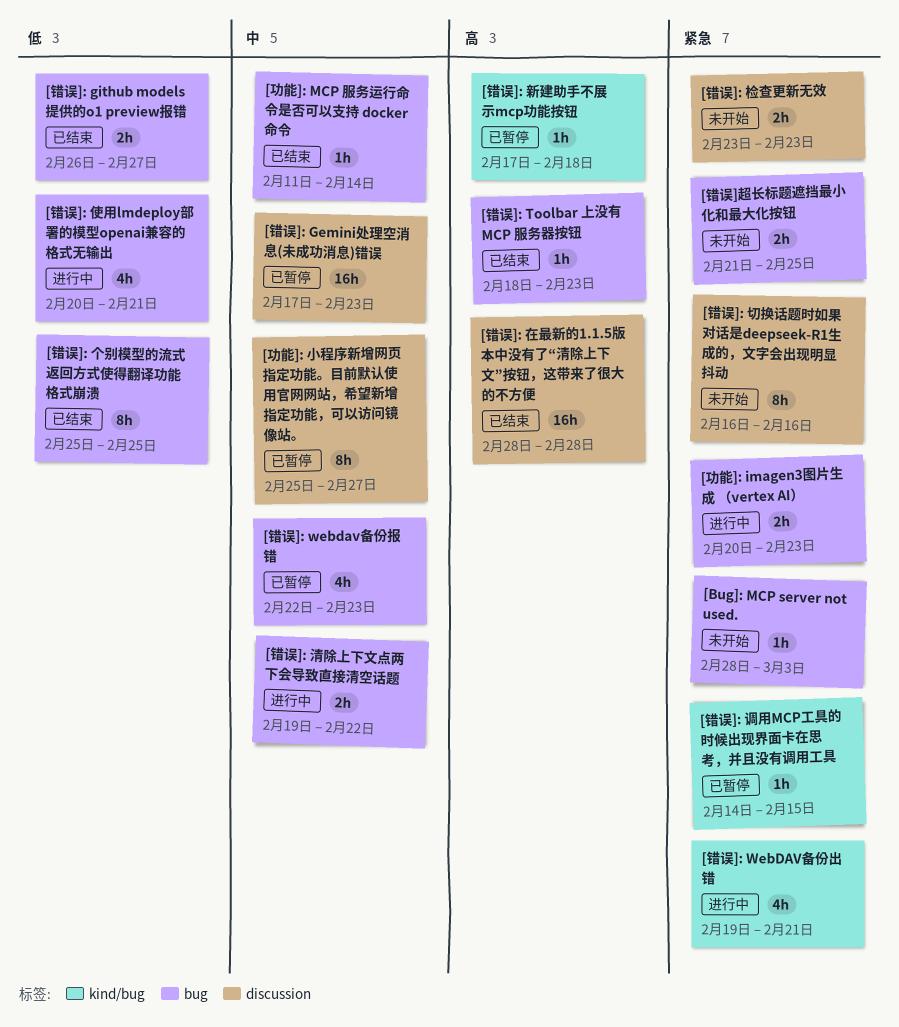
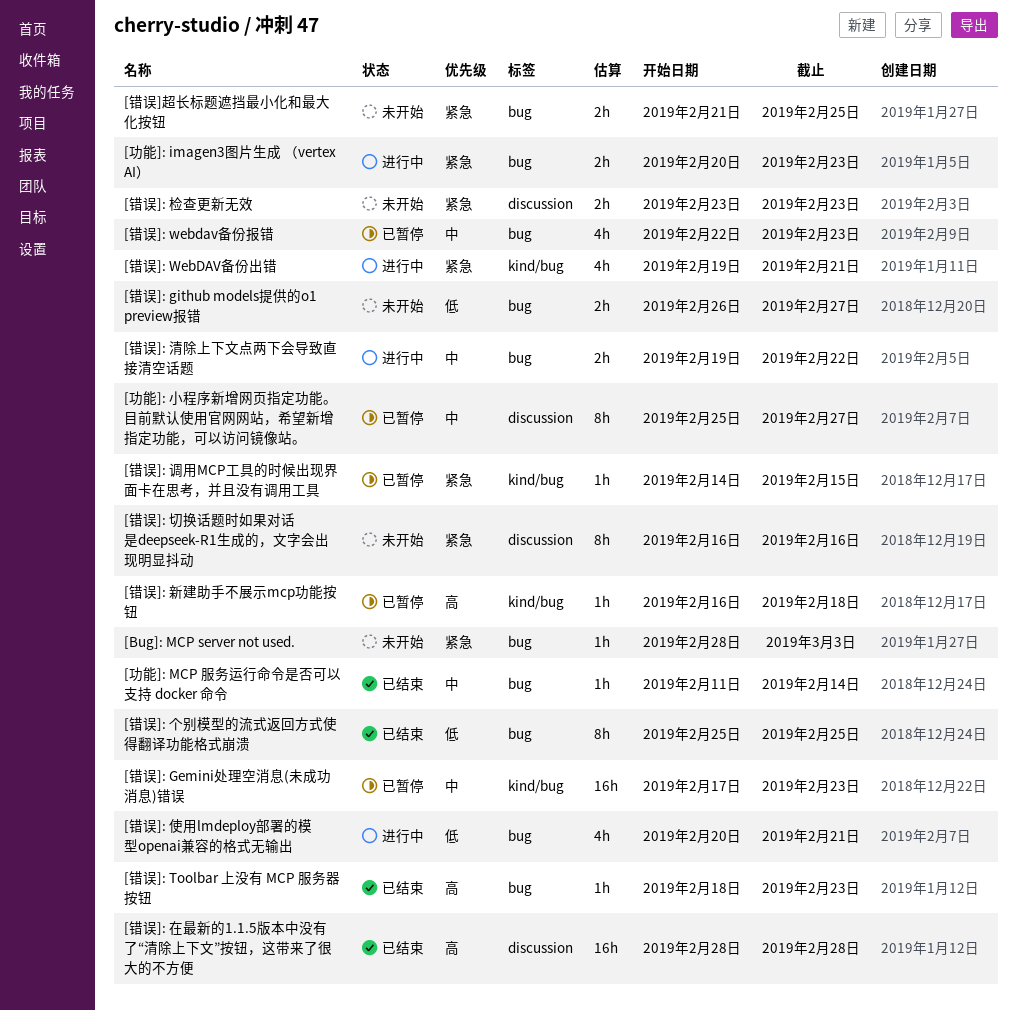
[错误]: Gemini处理空消息(未成功消息)错误, label: discussion -> kind/bug
[错误]: github models提供的o1 preview报错, status: 已结束 -> 未开始
[错误]: 新建助手不展示mcp功能按钮, start: Feb 17 -> Feb 16

